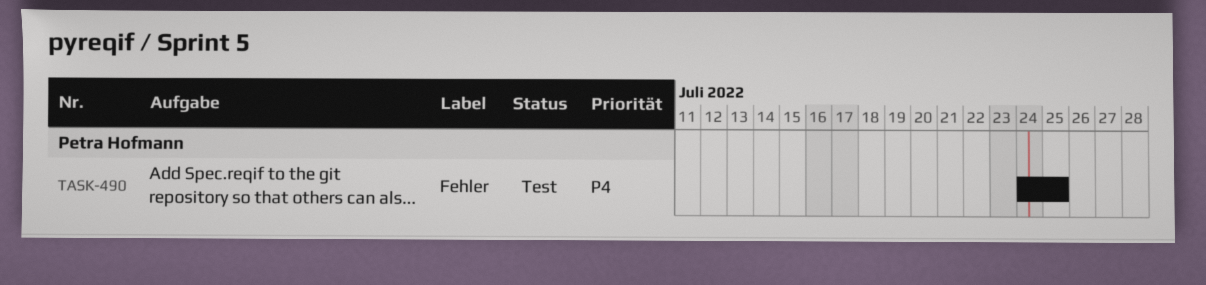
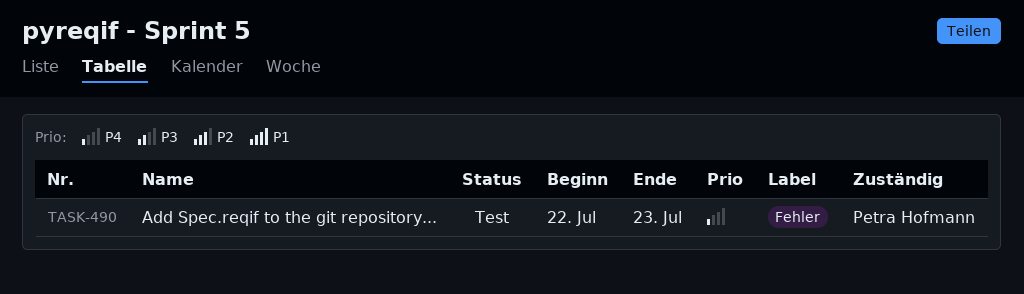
TASK-490, start: Jul 24 -> Jul 22
TASK-490, due: Jul 25 -> Jul 23

